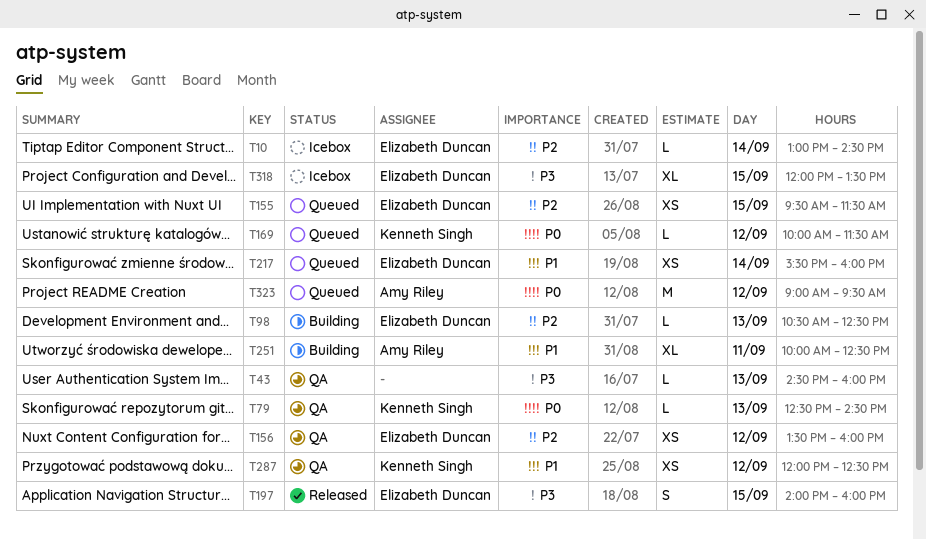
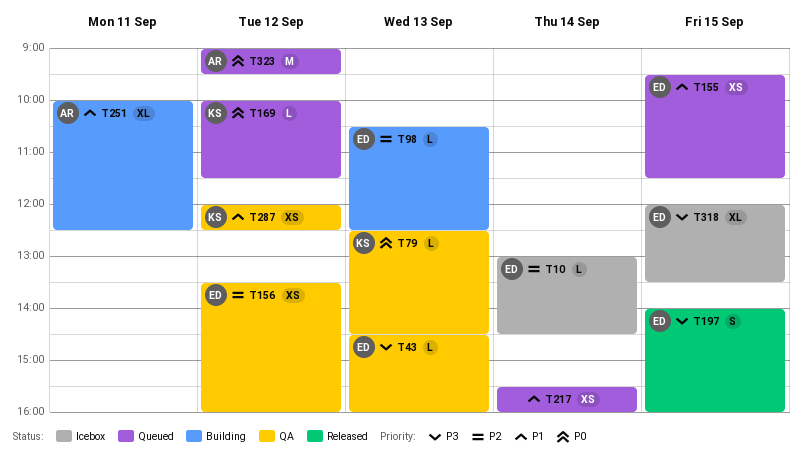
T43, owner: none -> Elizabeth Duncan
T155, priority: P2 -> P1
T217, owner: Elizabeth Duncan -> none

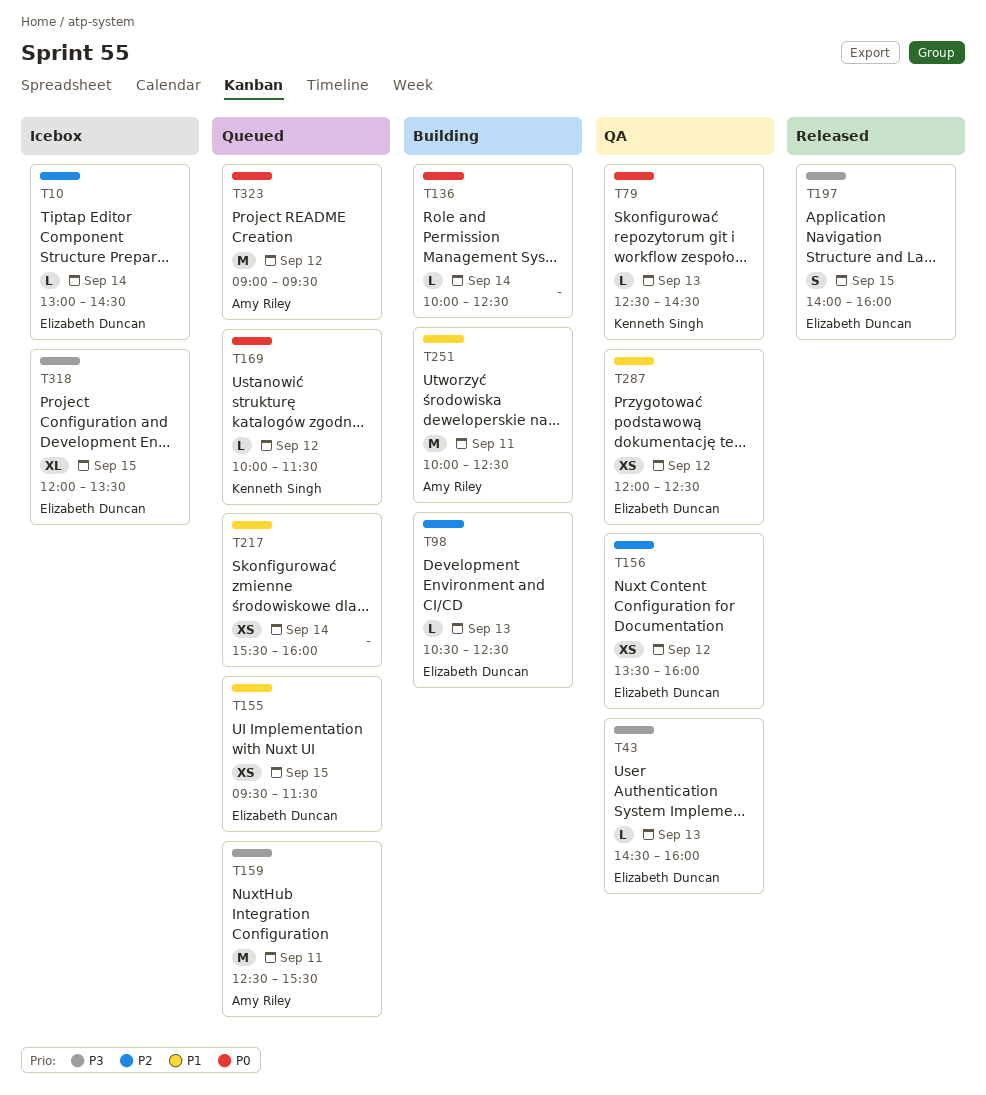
T136: none -> present
T159: none -> present
T251, estimate: XL -> M
T287, owner: Kenneth Singh -> Elizabeth Duncan

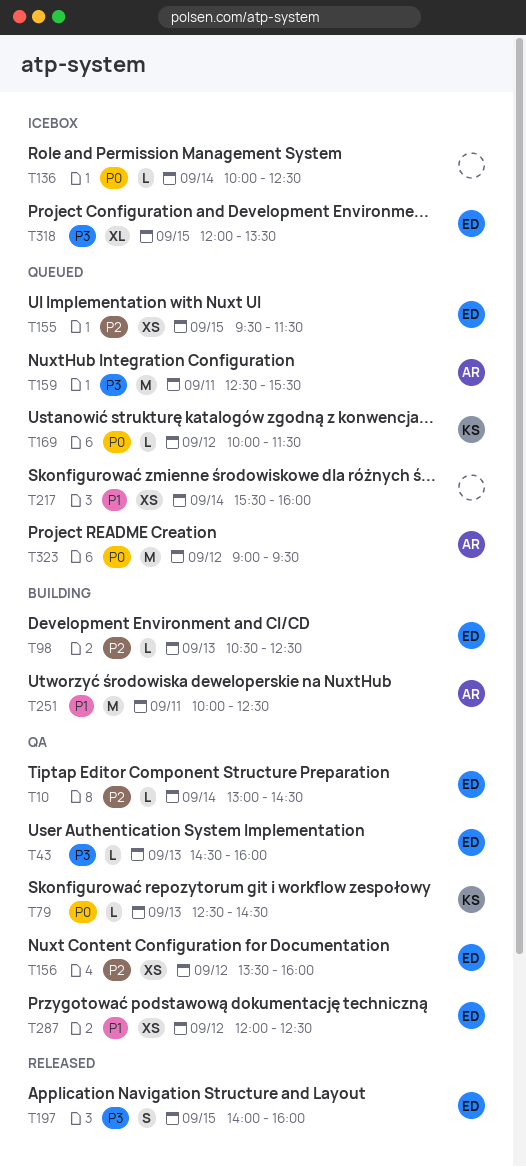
T10, status: Icebox -> QA
T136, status: Building -> Icebox
T155, priority: P1 -> P2

